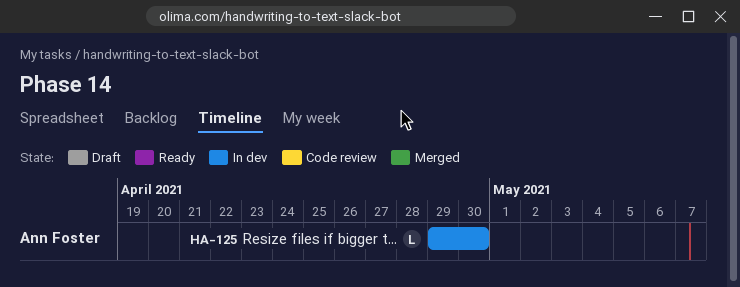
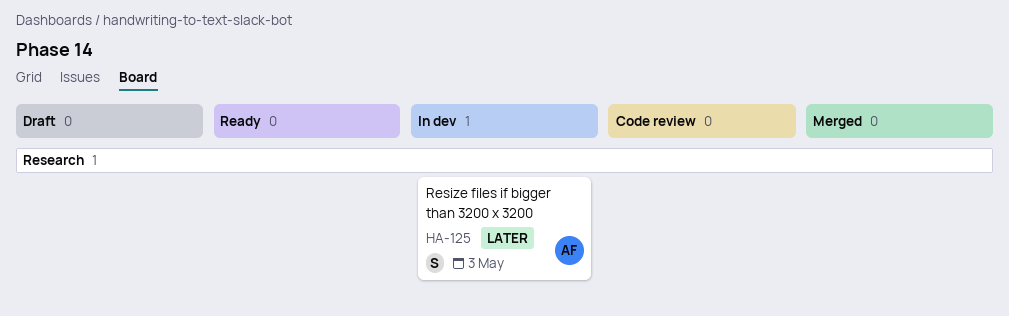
HA-125, estimate: L -> S
HA-125, due: Apr 30 -> May 3

